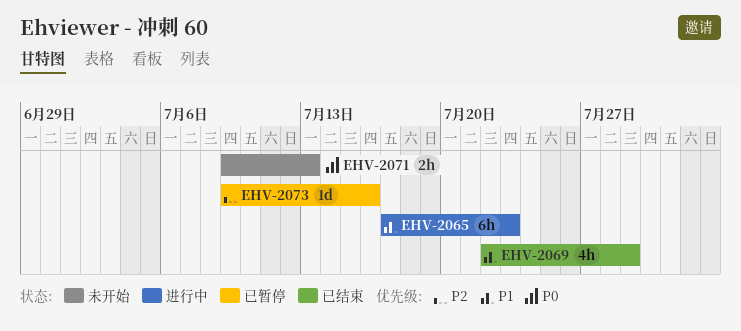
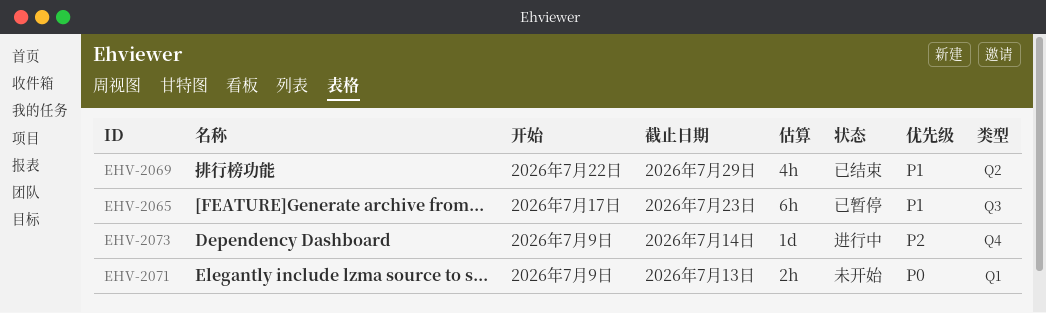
EHV-2065, status: 进行中 -> 已暂停
EHV-2073, status: 已暂停 -> 进行中
EHV-2073, due: Jul 16 -> Jul 14

